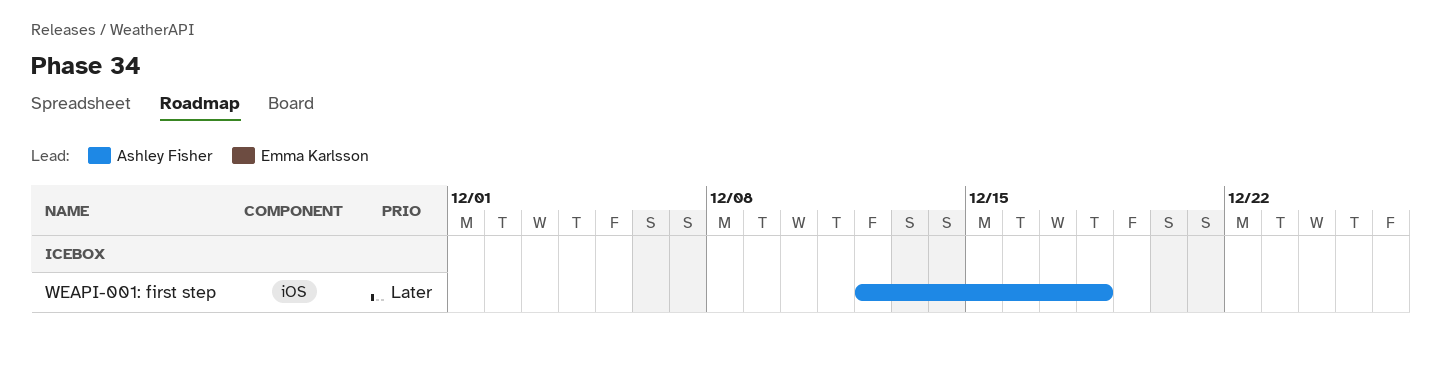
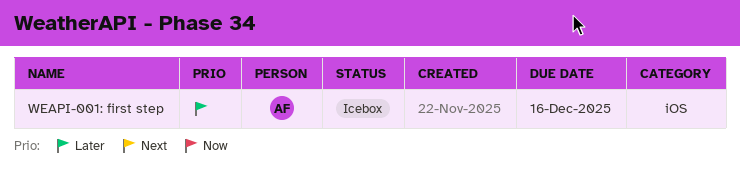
WEAPI-001: first step, due: Dec 18 -> Dec 16

